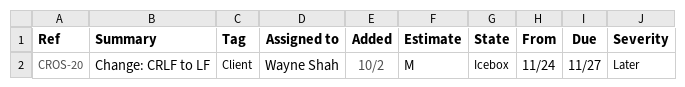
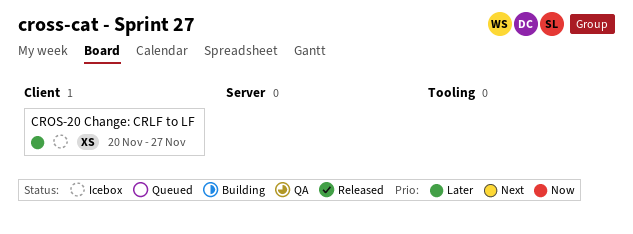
CROS-20, estimate: M -> XS
CROS-20, start: Nov 24 -> Nov 20

